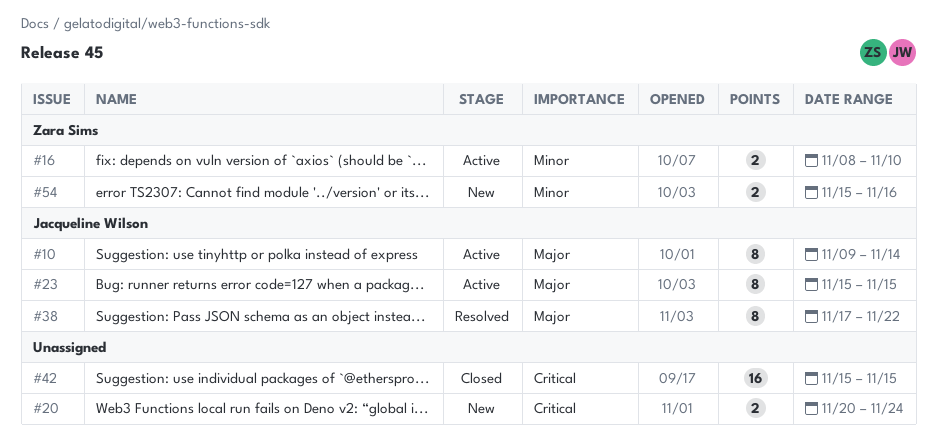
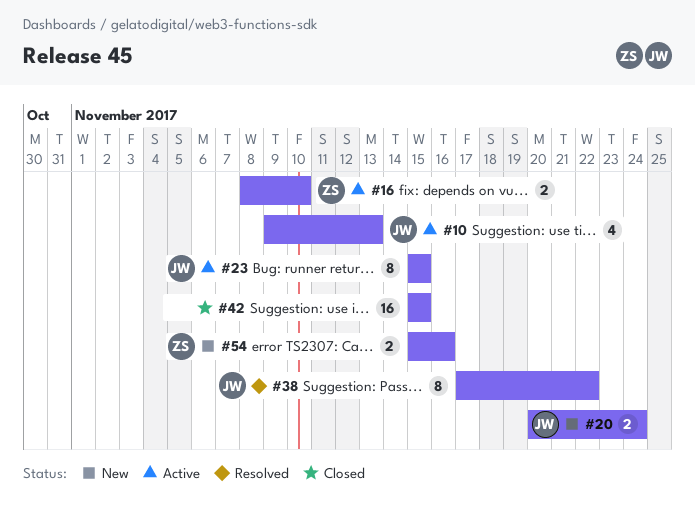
#10, estimate: 8 -> 4
#10, due: Nov 14 -> Nov 13
#20, owner: none -> Jacqueline Wilson

